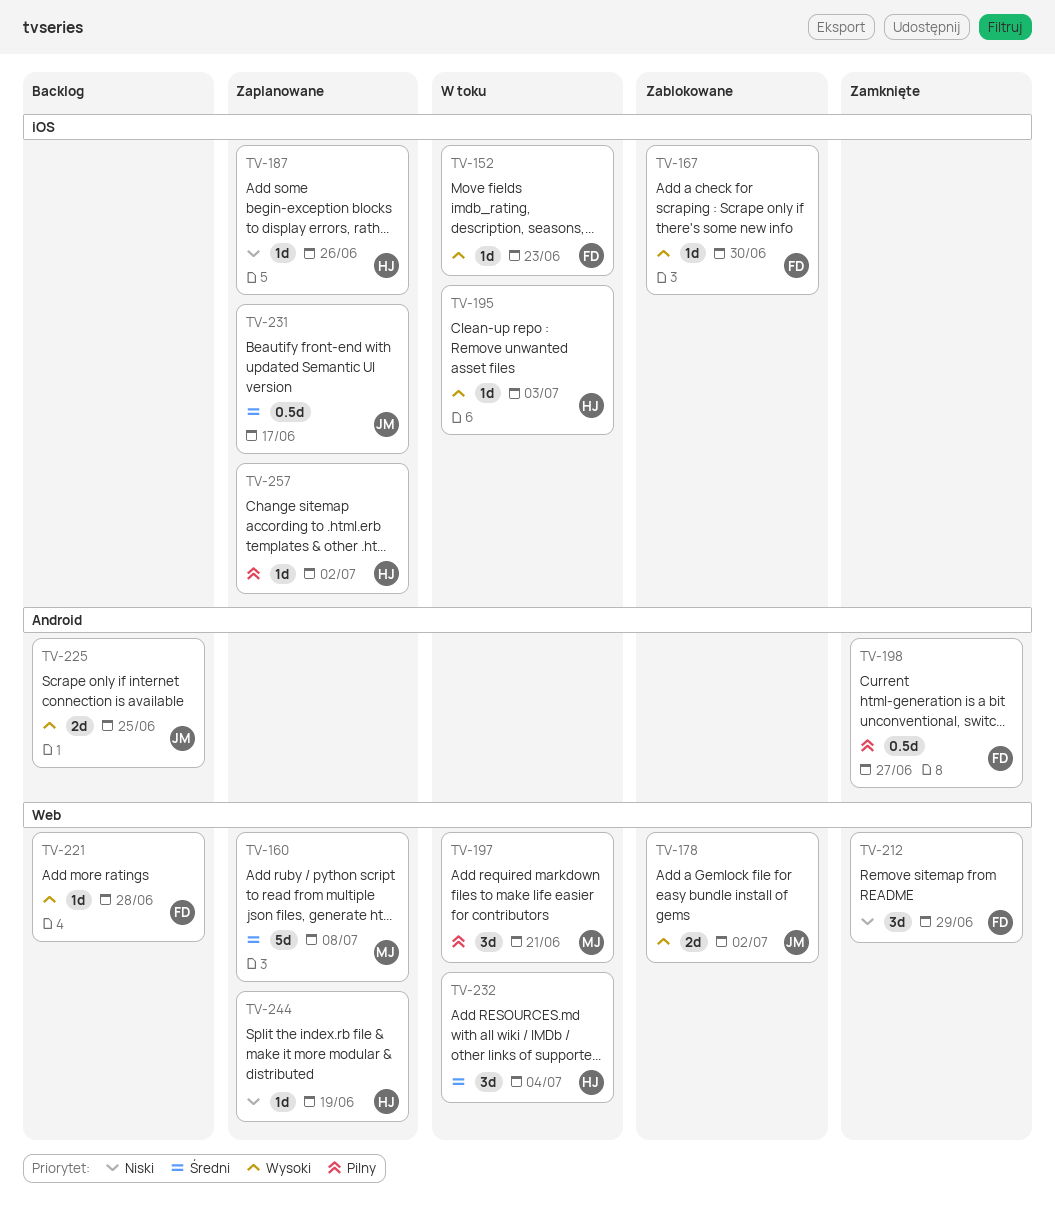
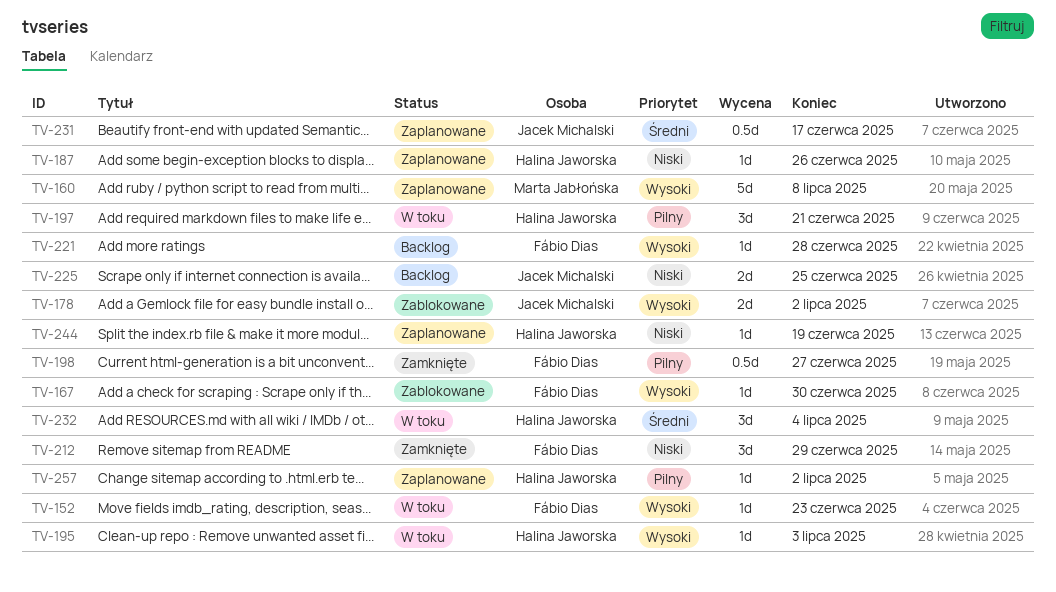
TV-160, priority: Średni -> Wysoki
TV-197, owner: Marta Jabłońska -> Halina Jaworska
TV-225, priority: Wysoki -> Niski

